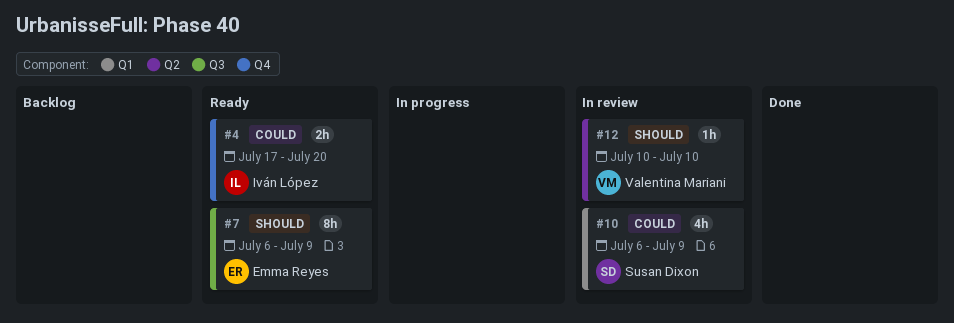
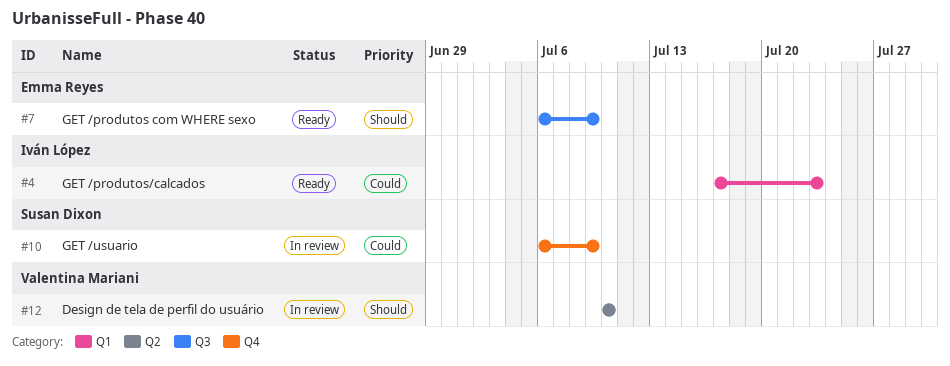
#4, label: Q4 -> Q1
#4, due: Jul 20 -> Jul 23
#10, label: Q1 -> Q4

